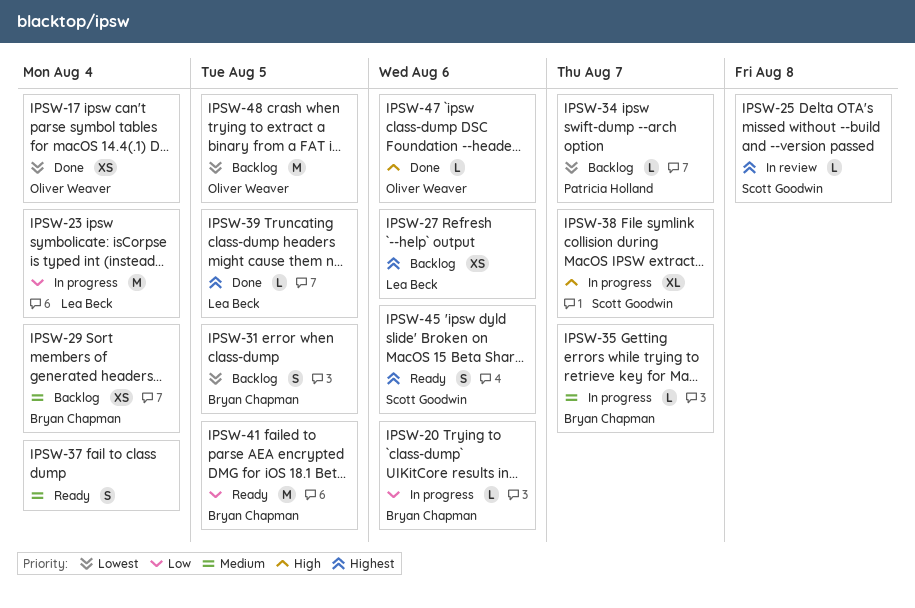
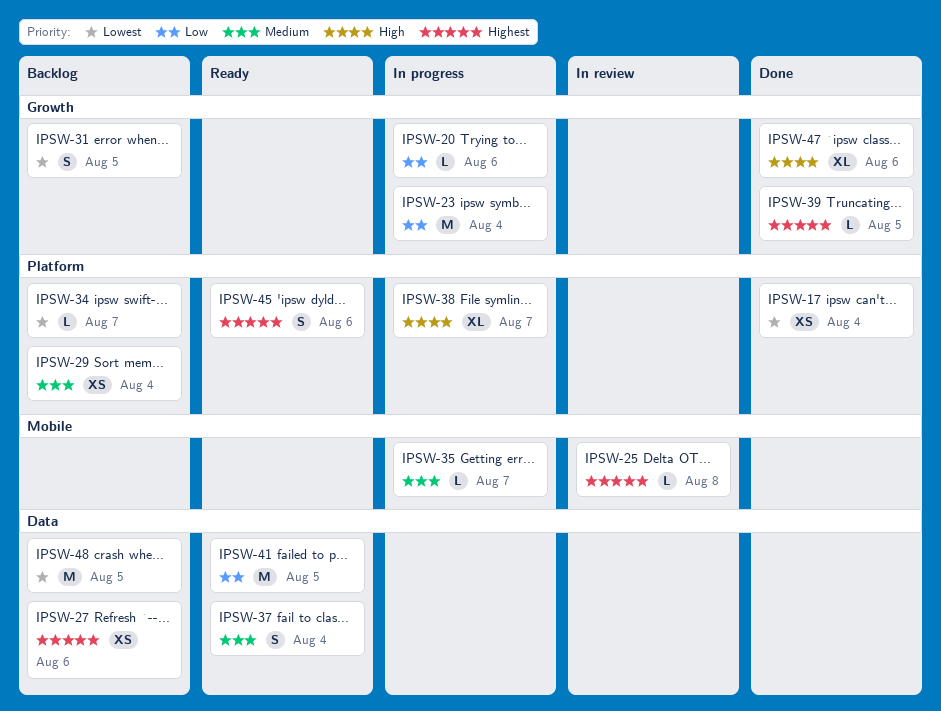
IPSW-47, estimate: L -> XL

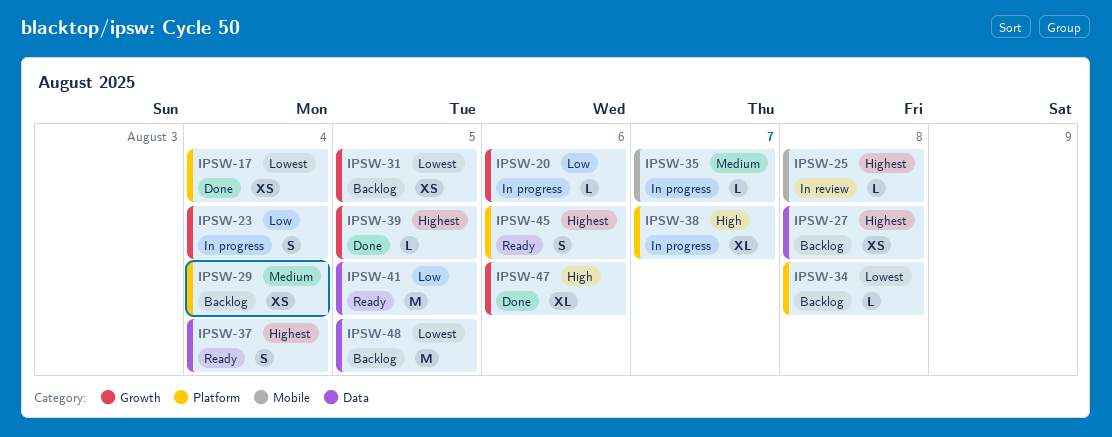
IPSW-23, estimate: M -> S
IPSW-27, due: Aug 6 -> Aug 8
IPSW-31, estimate: S -> XS
IPSW-34, due: Aug 7 -> Aug 8
IPSW-37, priority: Medium -> Highest

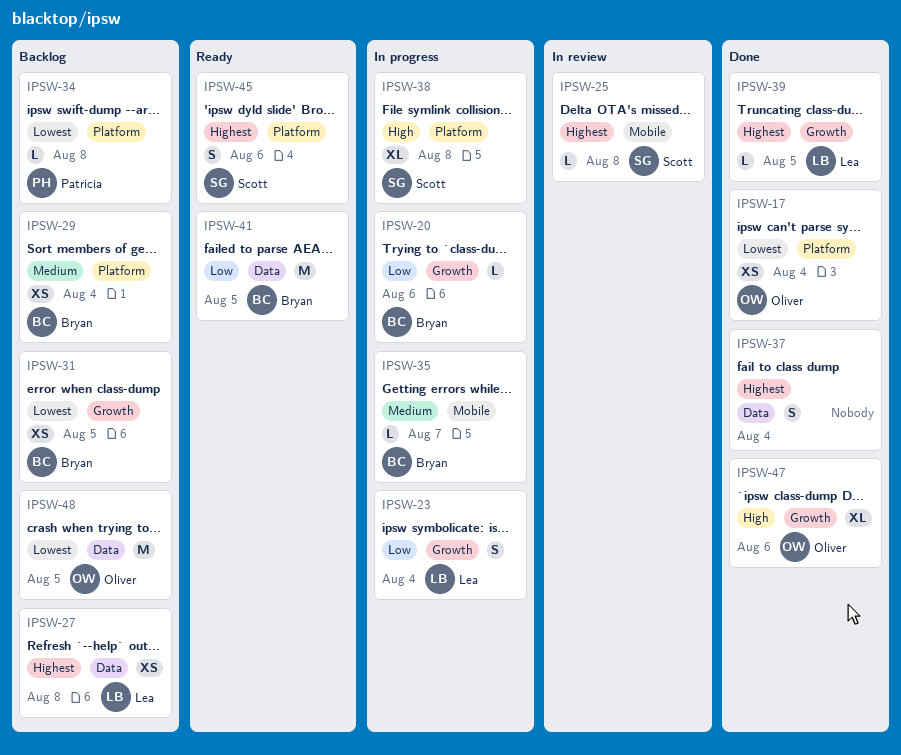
IPSW-37, status: Ready -> Done
IPSW-38, due: Aug 7 -> Aug 8

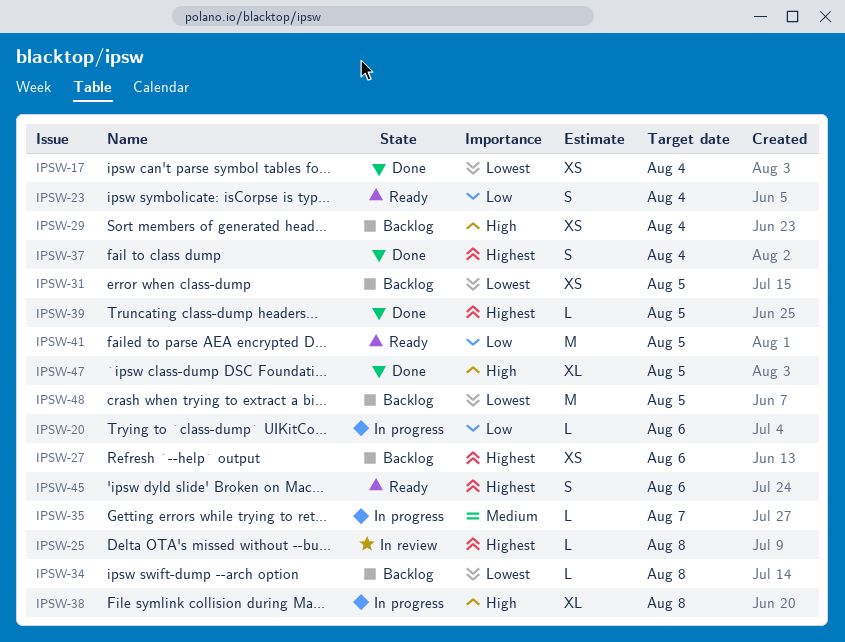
IPSW-23, status: In progress -> Ready
IPSW-27, due: Aug 8 -> Aug 6
IPSW-29, priority: Medium -> High
IPSW-47, due: Aug 6 -> Aug 5

